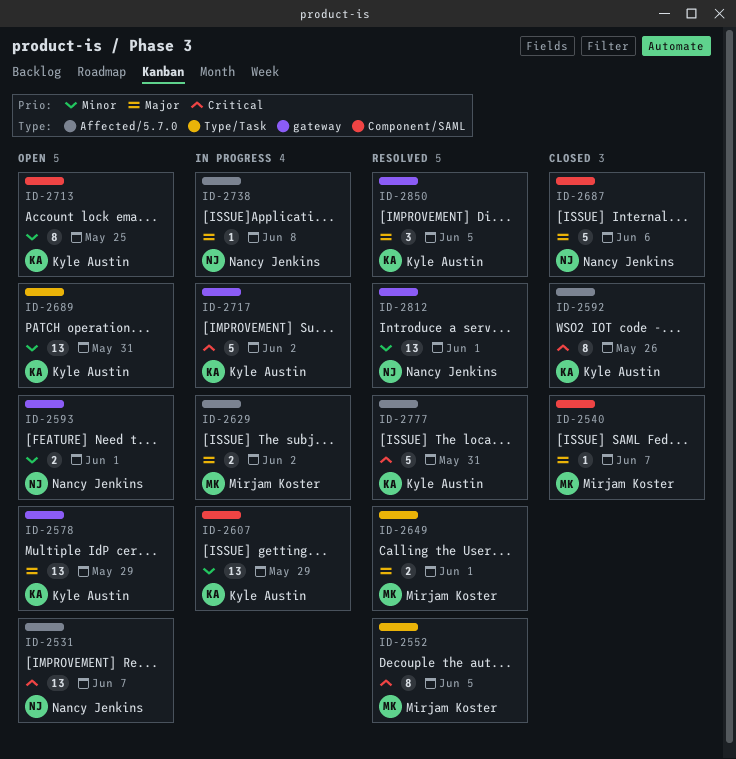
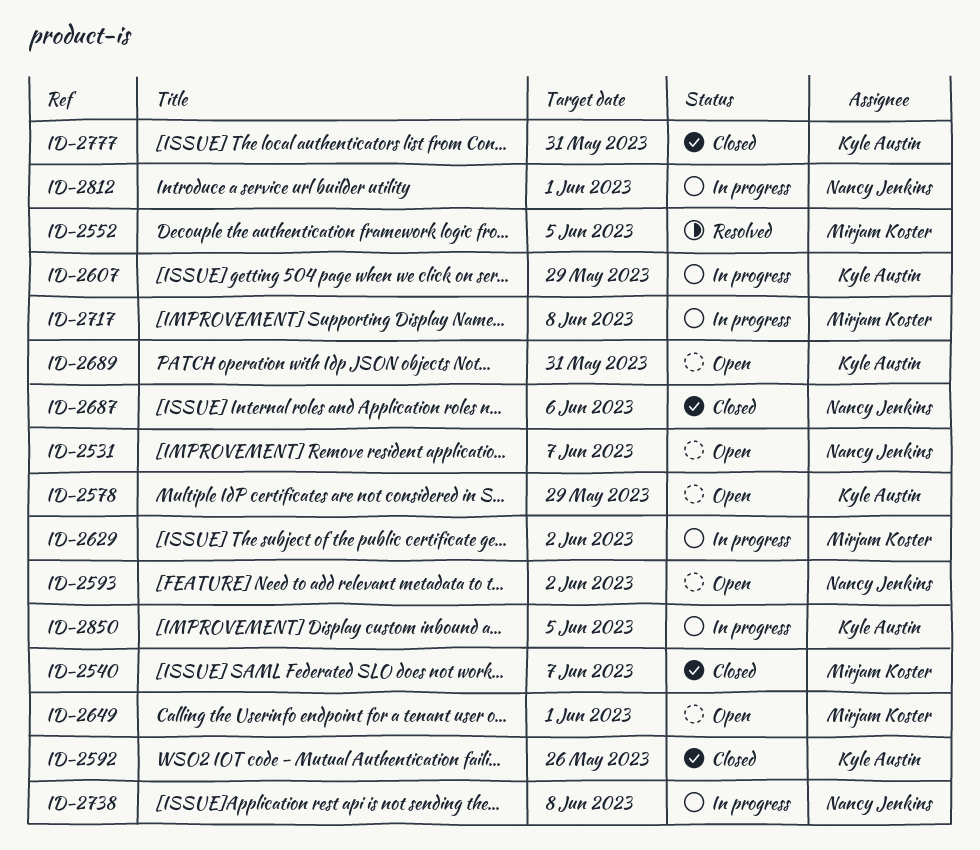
ID-2593, due: Jun 1 -> Jun 2
ID-2649, status: Resolved -> Open
ID-2713: present -> none
ID-2717, owner: Kyle Austin -> Mirjam Koster
ID-2717, due: Jun 2 -> Jun 8
ID-2777, status: Resolved -> Closed
ID-2812, status: Resolved -> In progress
ID-2850, status: Resolved -> In progress

